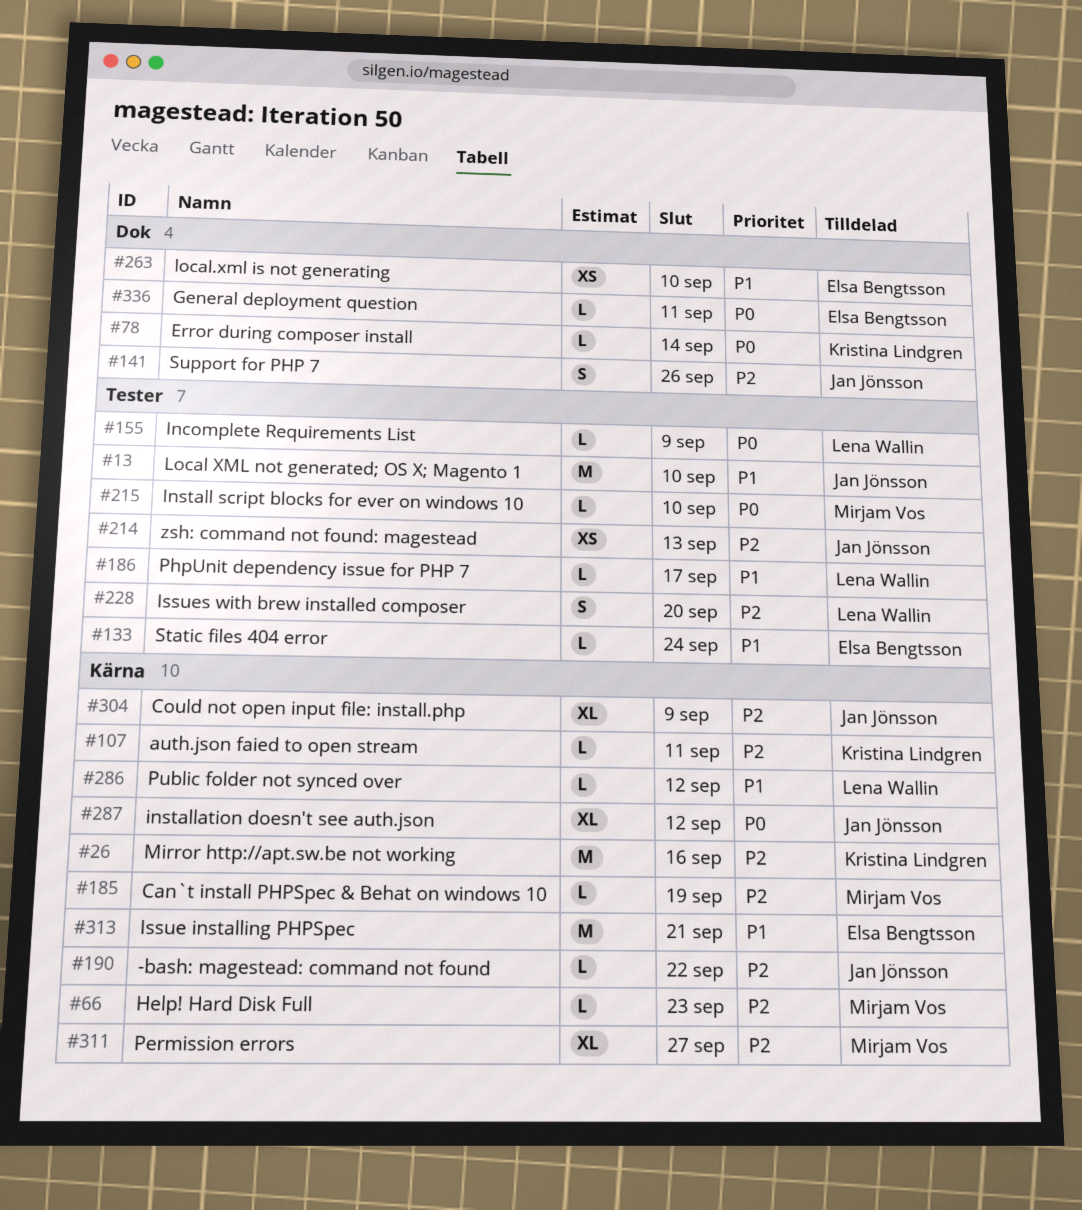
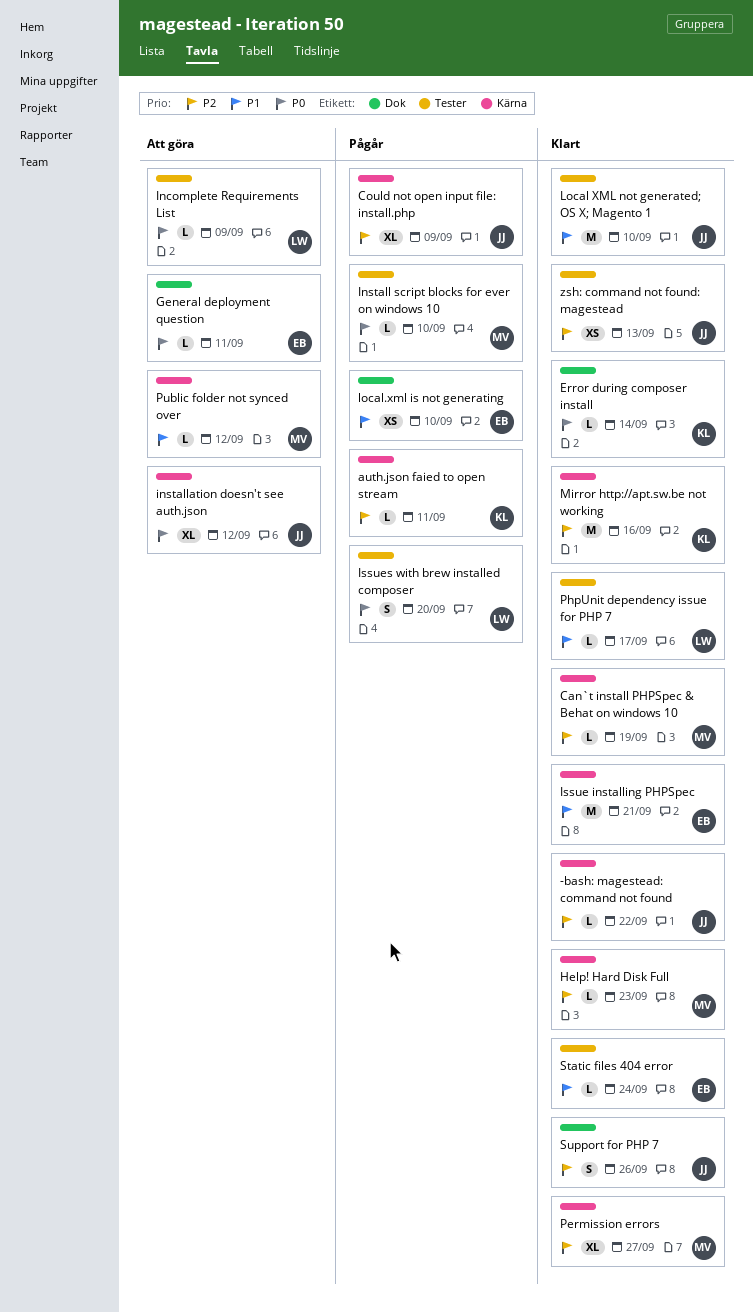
Issues with brew installed composer, priority: P2 -> P0
Public folder not synced over, owner: Lena Wallin -> Mirjam Vos

